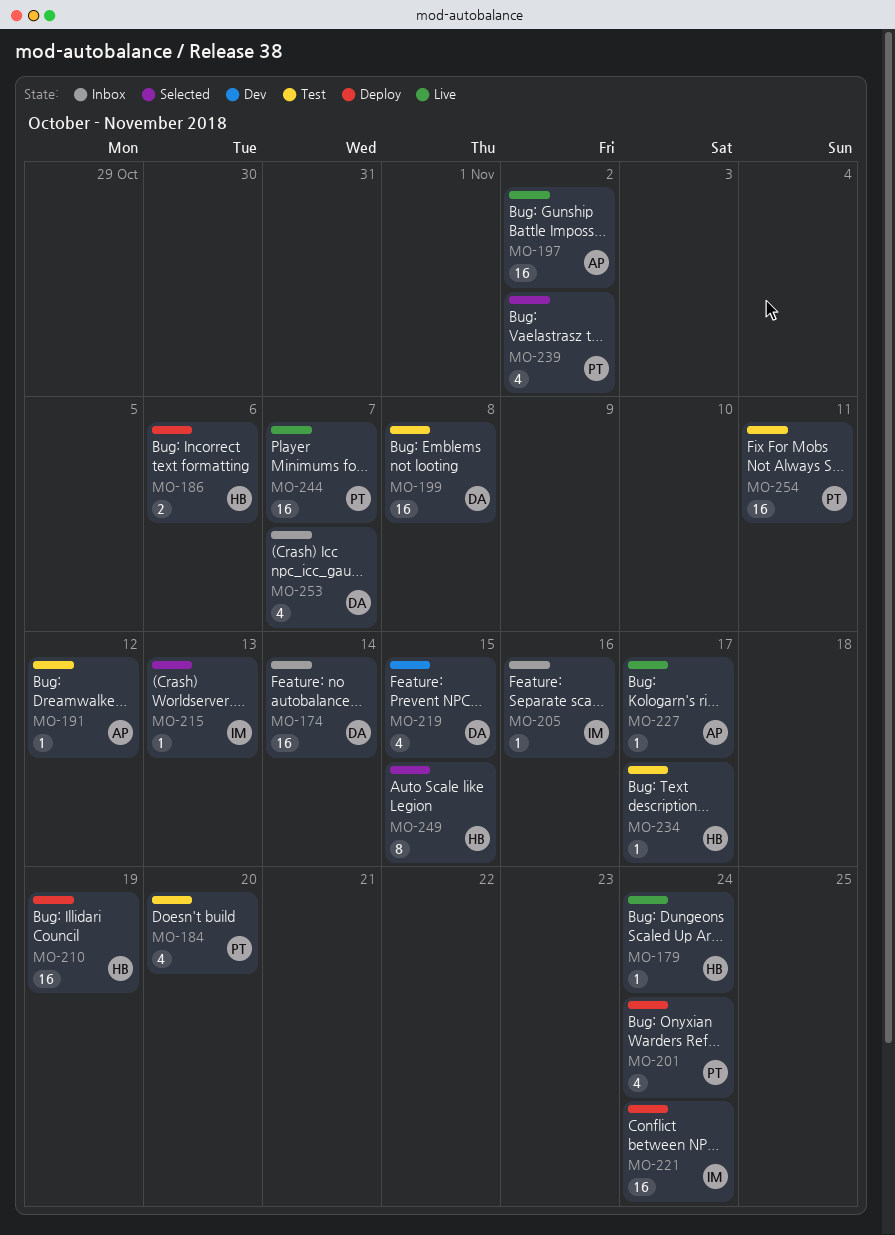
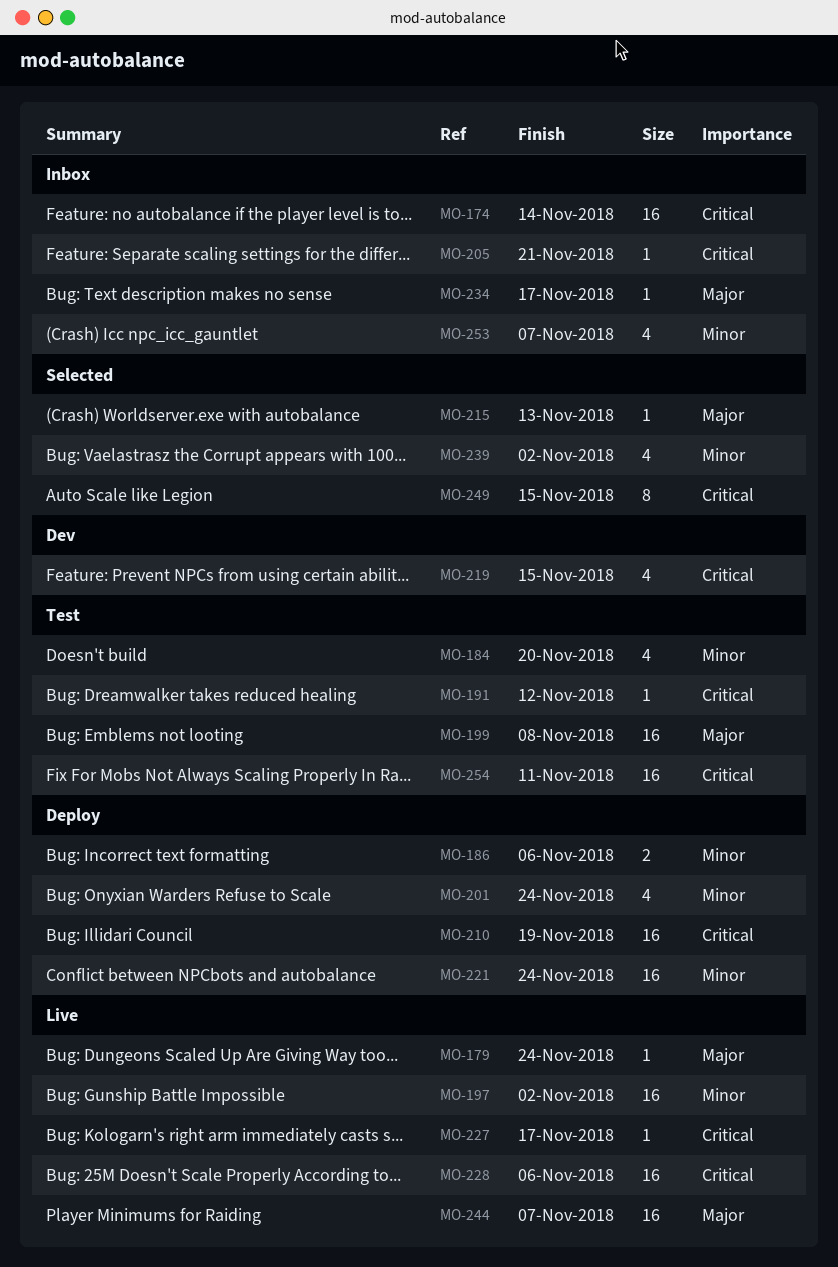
MO-205, due: Nov 16 -> Nov 21
MO-228: none -> present
MO-234, status: Test -> Inbox

